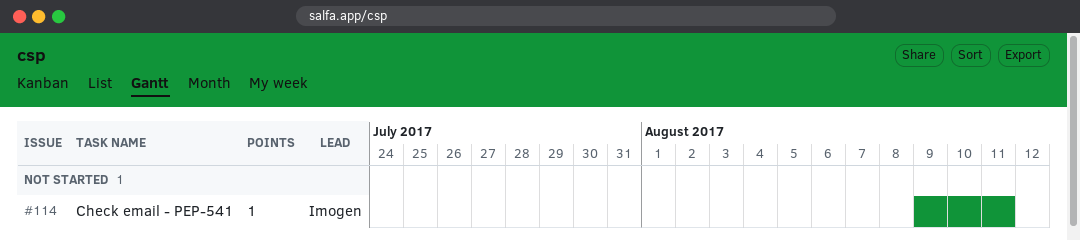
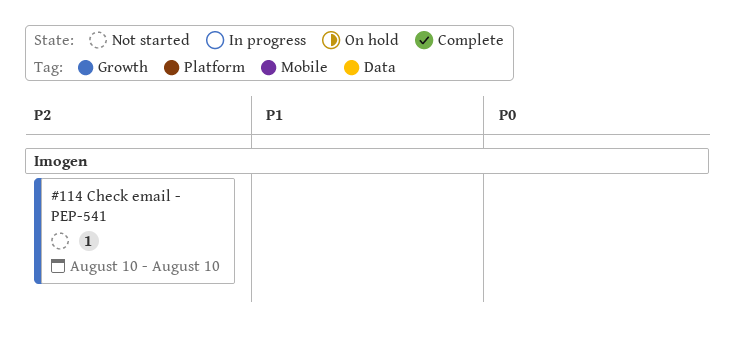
#114, start: Aug 9 -> Aug 10
#114, due: Aug 11 -> Aug 10

